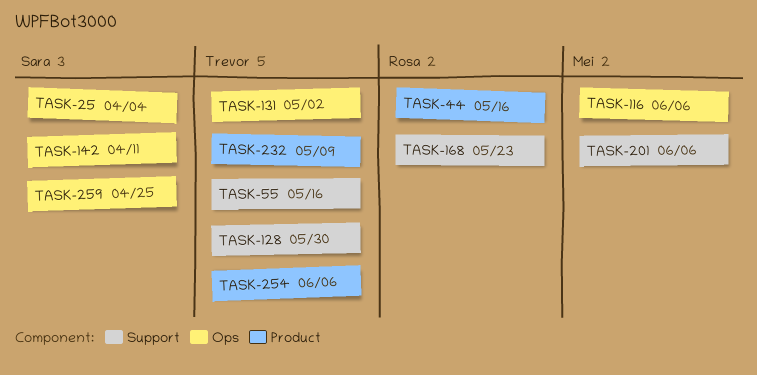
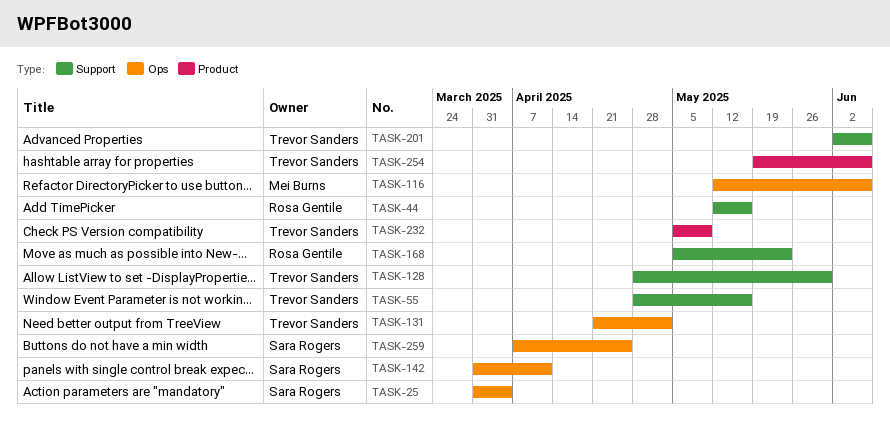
TASK-44, label: Product -> Support
TASK-201, owner: Mei Burns -> Trevor Sanders

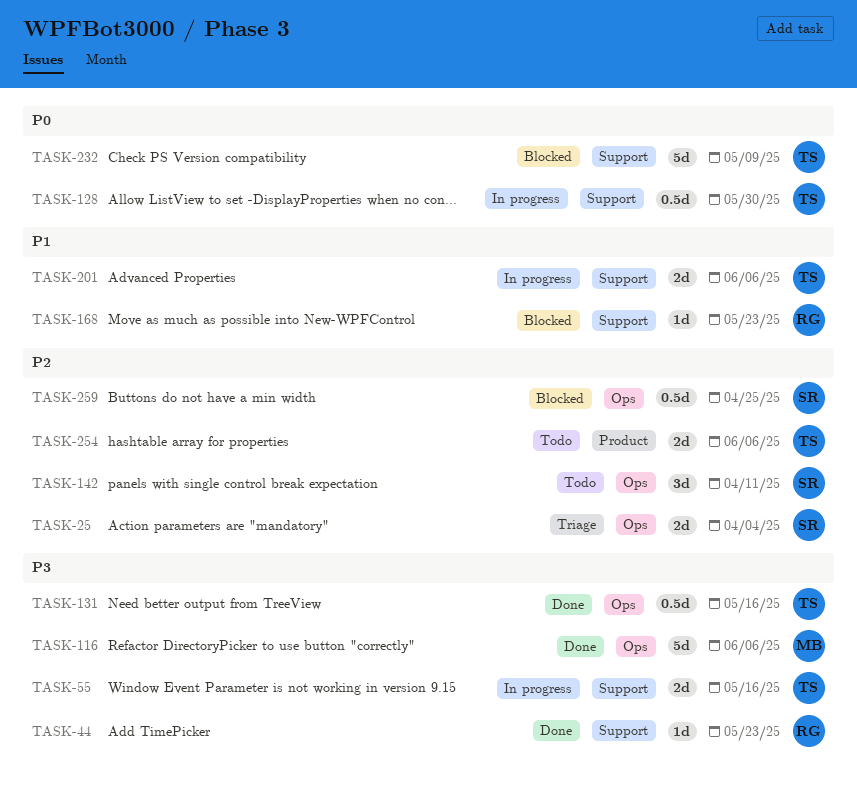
TASK-44, due: May 16 -> May 23
TASK-131, due: May 2 -> May 16
TASK-232, label: Product -> Support

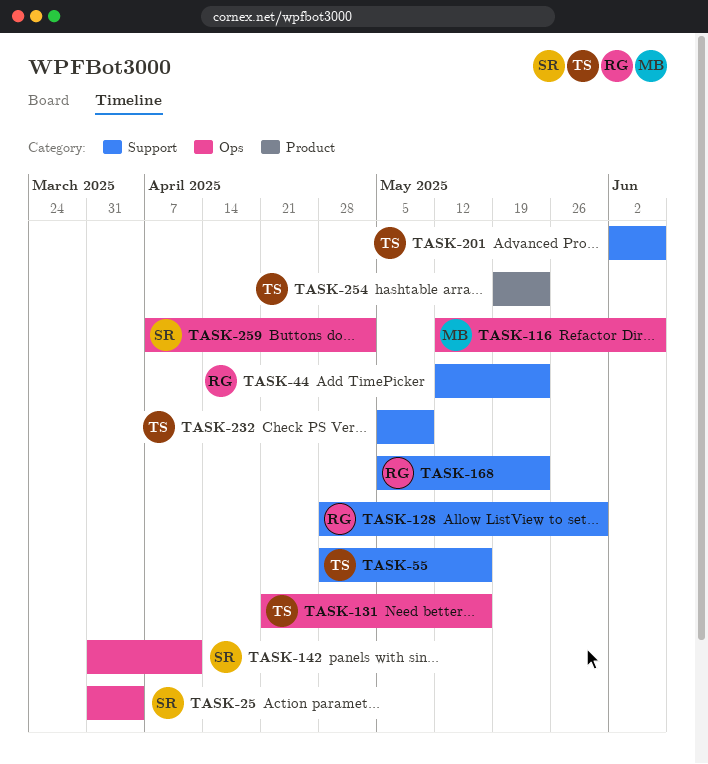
TASK-128, owner: TS -> RG
TASK-254, due: Jun 6 -> May 23
TASK-259, due: Apr 25 -> May 2

